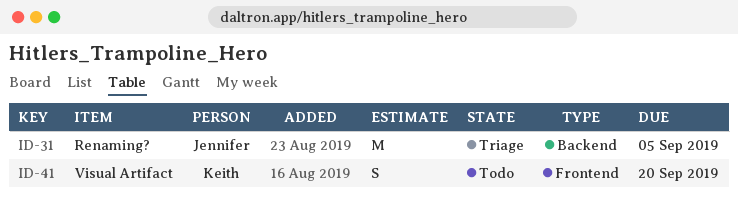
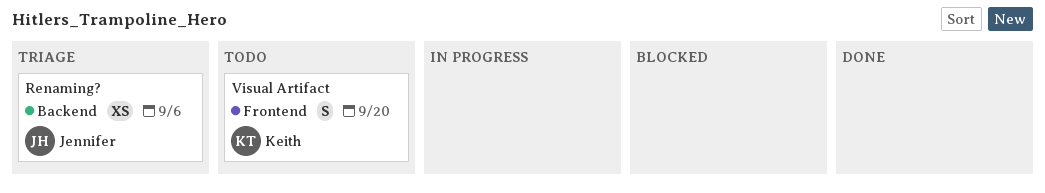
Renaming?, estimate: M -> XS
Renaming?, due: Sep 5 -> Sep 6

